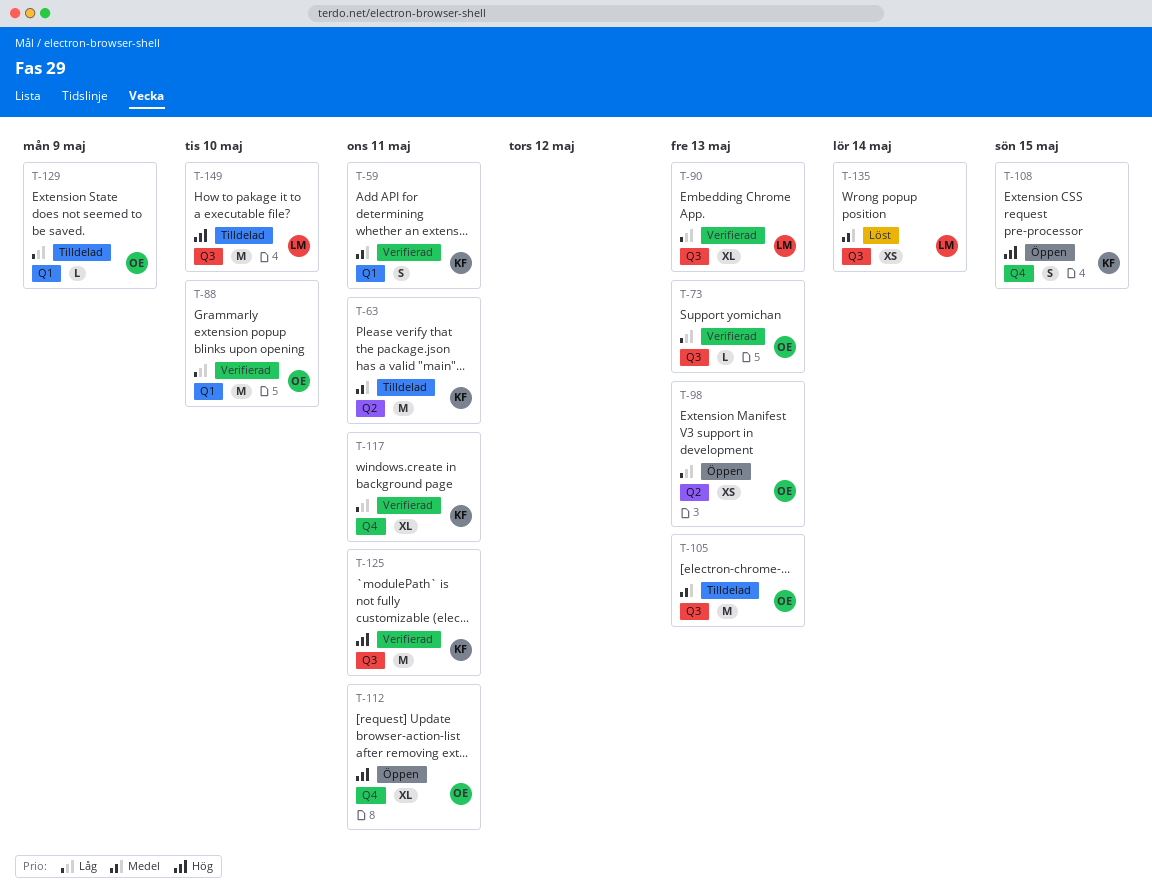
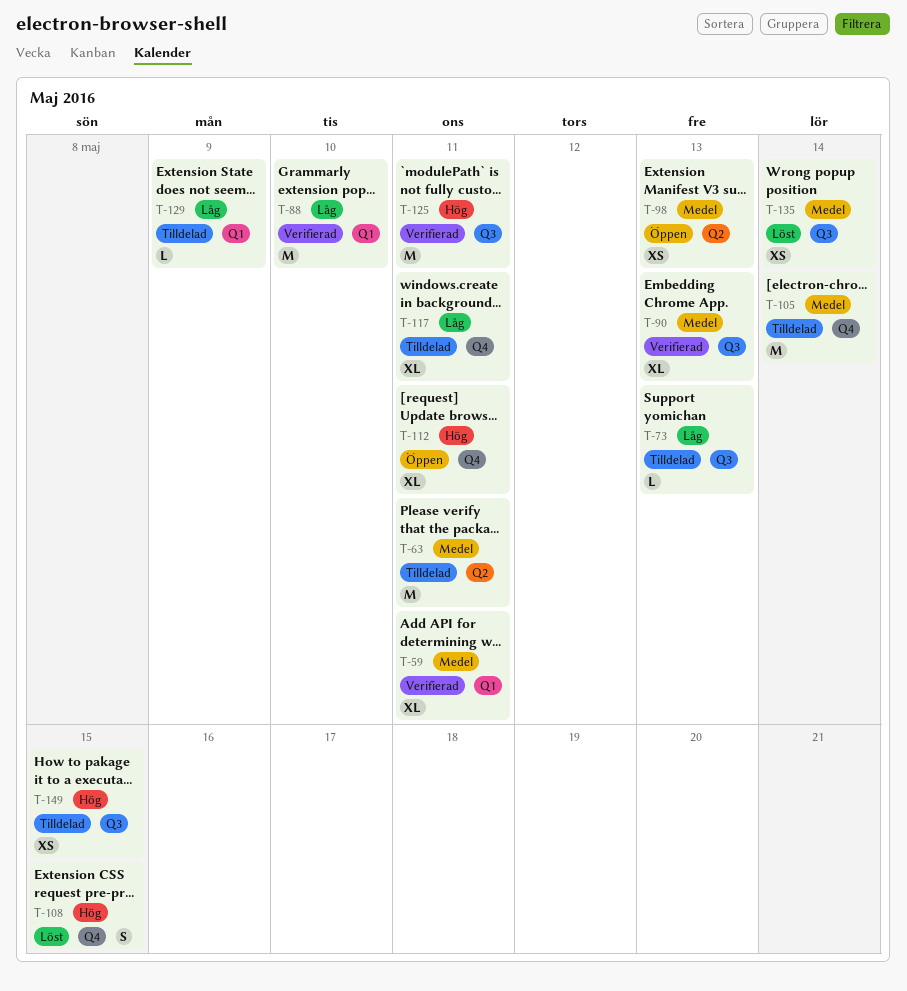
T-59, estimate: S -> XL
T-73, status: Verifierad -> Tilldelad
T-90, priority: Låg -> Medel
T-98, priority: Låg -> Medel
T-105, label: Q3 -> Q4
T-105, due: May 13 -> May 14
T-108, status: Öppen -> Löst
T-117, status: Verifierad -> Tilldelad
T-149, estimate: M -> XS
T-149, due: May 10 -> May 15

